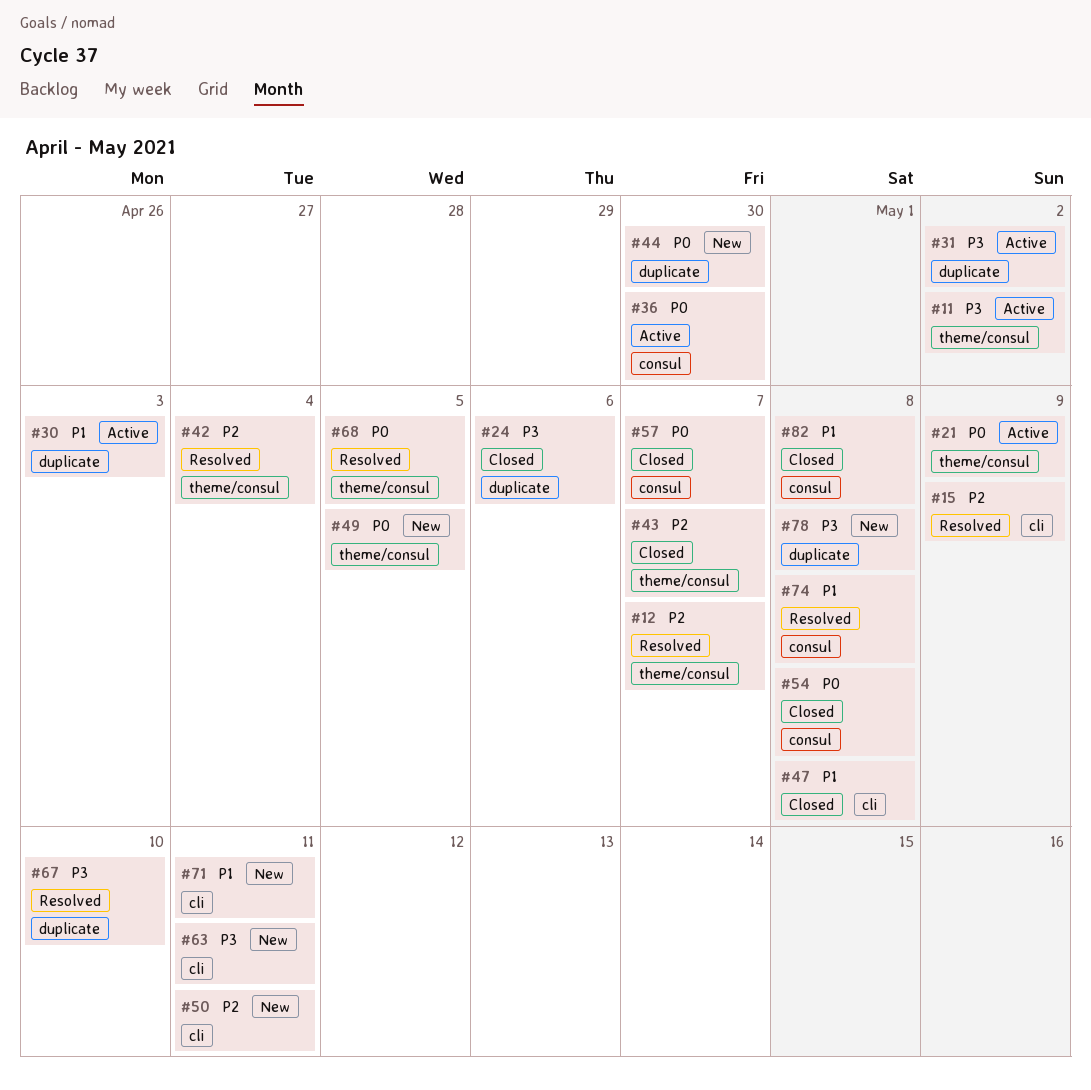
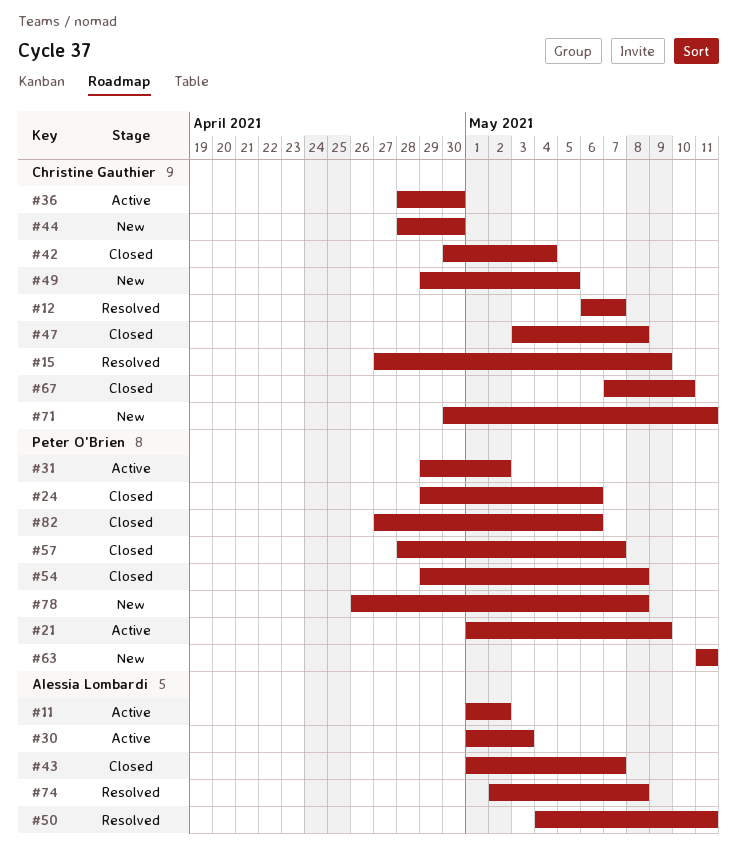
#42, status: Resolved -> Closed
#50, status: New -> Resolved
#67, status: Resolved -> Closed
#68: present -> none
#82, due: May 8 -> May 6

